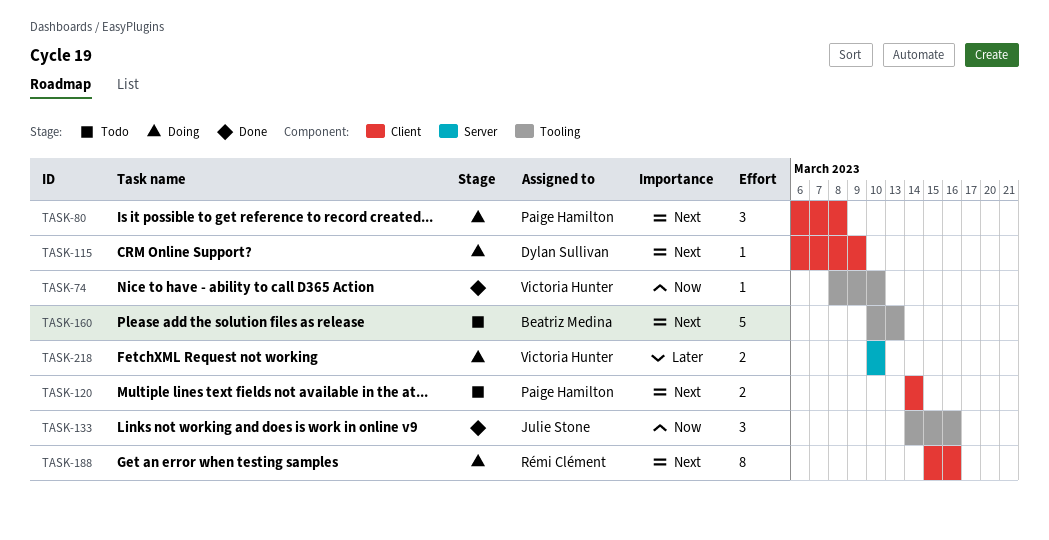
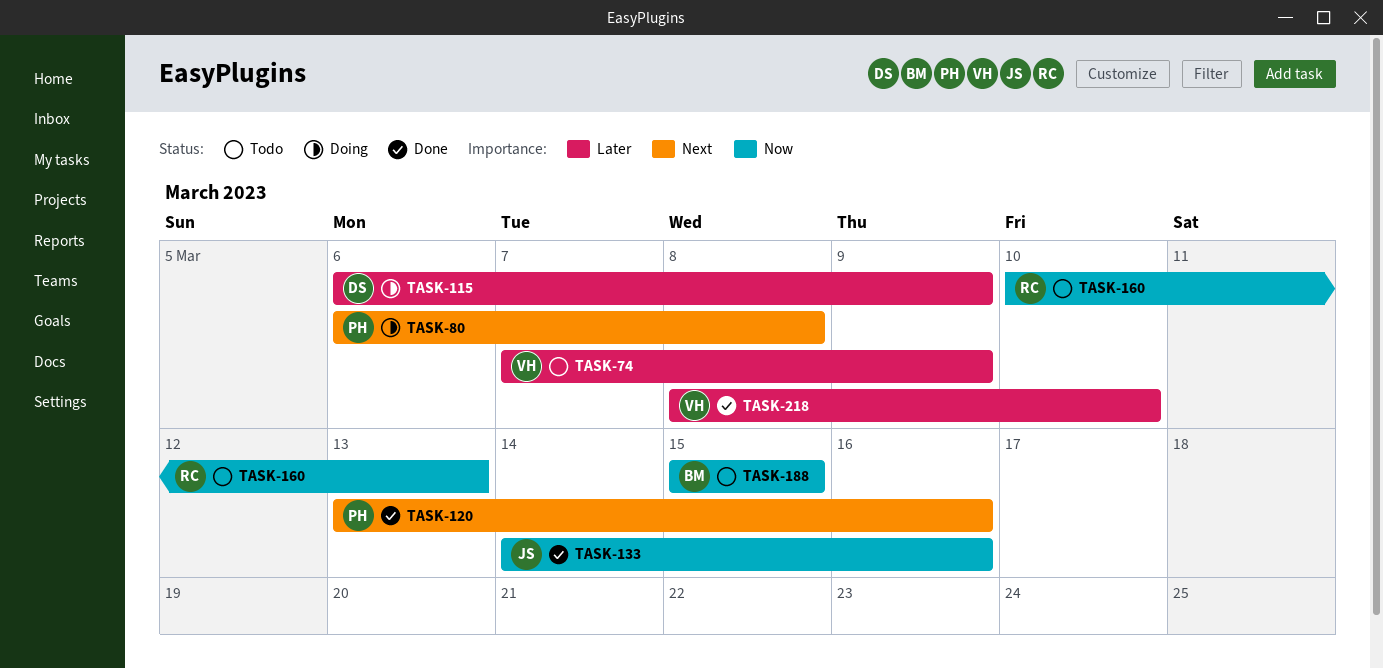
TASK-74, status: Done -> Todo
TASK-74, priority: Now -> Later
TASK-74, start: Mar 8 -> Mar 7
TASK-74, due: Mar 10 -> Mar 9
TASK-115, priority: Next -> Later
TASK-120, status: Todo -> Done
TASK-120, start: Mar 14 -> Mar 13
TASK-120, due: Mar 14 -> Mar 16
TASK-160, owner: Beatriz Medina -> Rémi Clément
TASK-160, priority: Next -> Now
TASK-188, status: Doing -> Todo
TASK-188, owner: Rémi Clément -> Beatriz Medina
TASK-188, priority: Next -> Now
TASK-188, due: Mar 16 -> Mar 15
TASK-218, status: Doing -> Done
TASK-218, start: Mar 10 -> Mar 8

